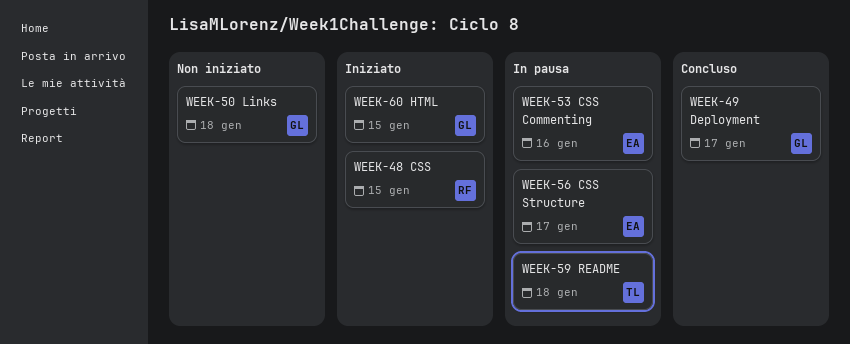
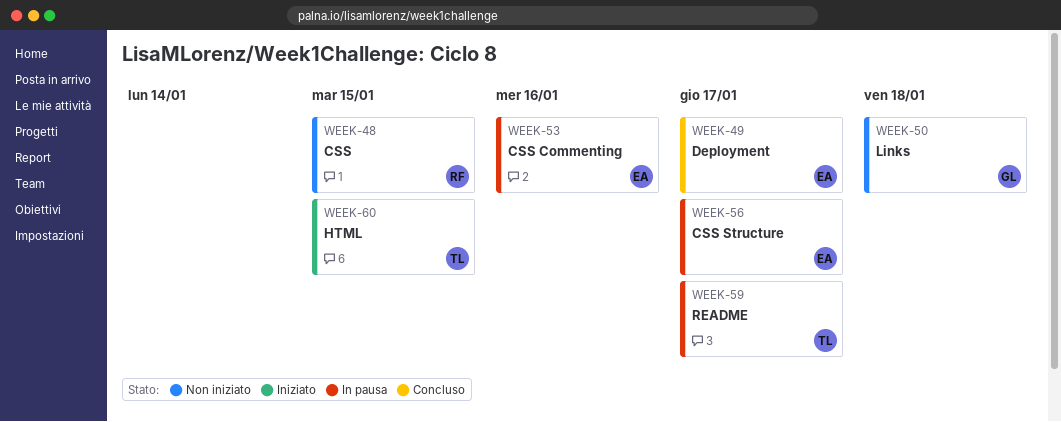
WEEK-48, status: Iniziato -> Non iniziato
WEEK-49, owner: GL -> EA
WEEK-59, due: Jan 18 -> Jan 17
WEEK-60, owner: GL -> TL

